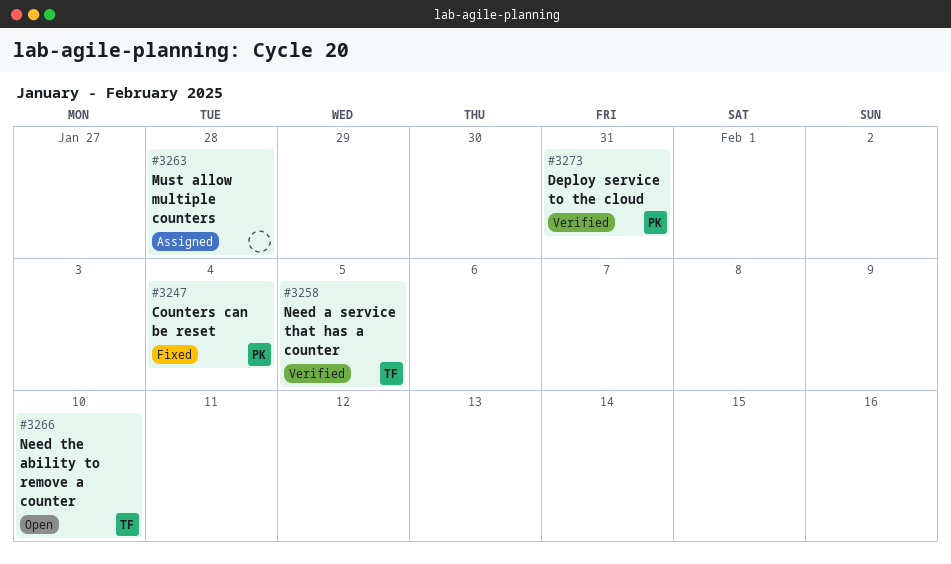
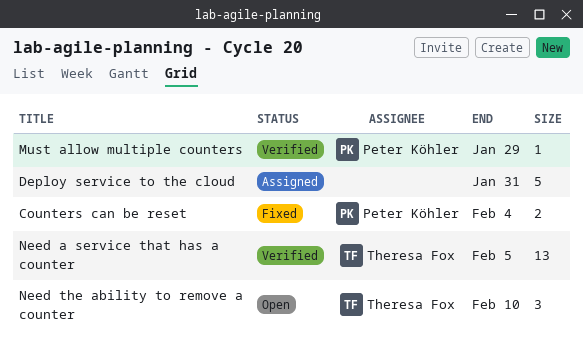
Deploy service to the cloud, status: Verified -> Assigned
Deploy service to the cloud, owner: Peter Köhler -> none
Must allow multiple counters, status: Assigned -> Verified
Must allow multiple counters, owner: none -> Peter Köhler
Must allow multiple counters, due: Jan 28 -> Jan 29

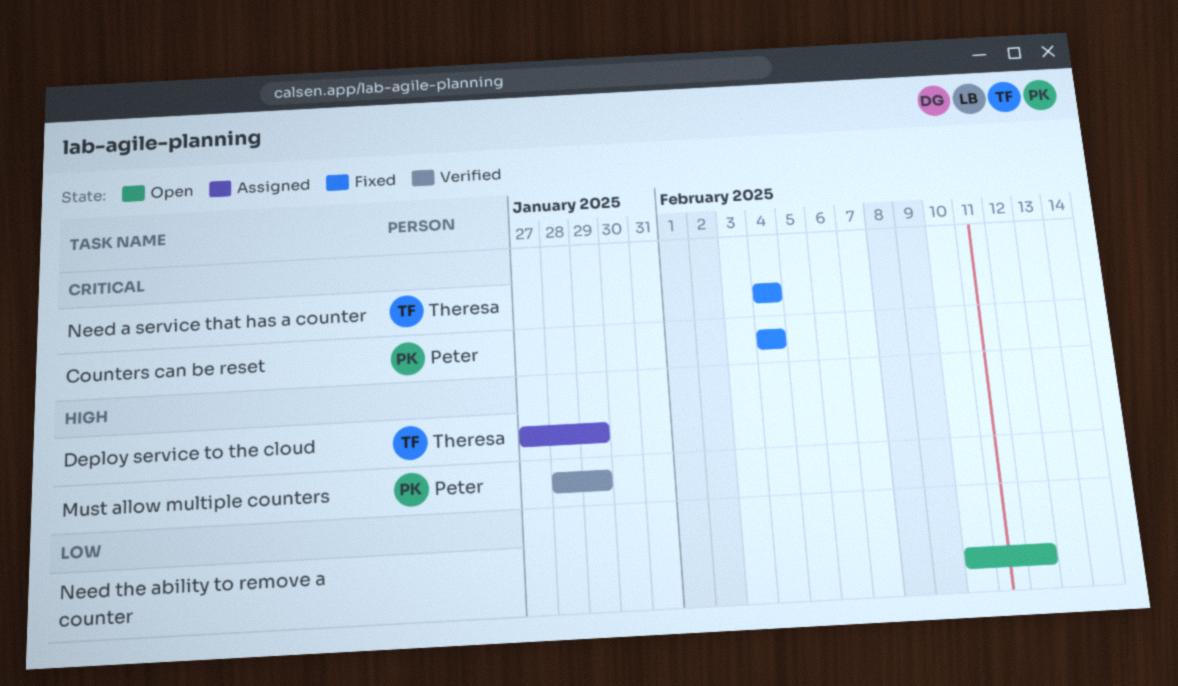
Deploy service to the cloud, owner: none -> Theresa Fox
Deploy service to the cloud, due: Jan 31 -> Jan 29
Need a service that has a counter, status: Verified -> Fixed
Need a service that has a counter, due: Feb 5 -> Feb 4
Need the ability to remove a counter, owner: Theresa Fox -> none
Need the ability to remove a counter, due: Feb 10 -> Feb 12

